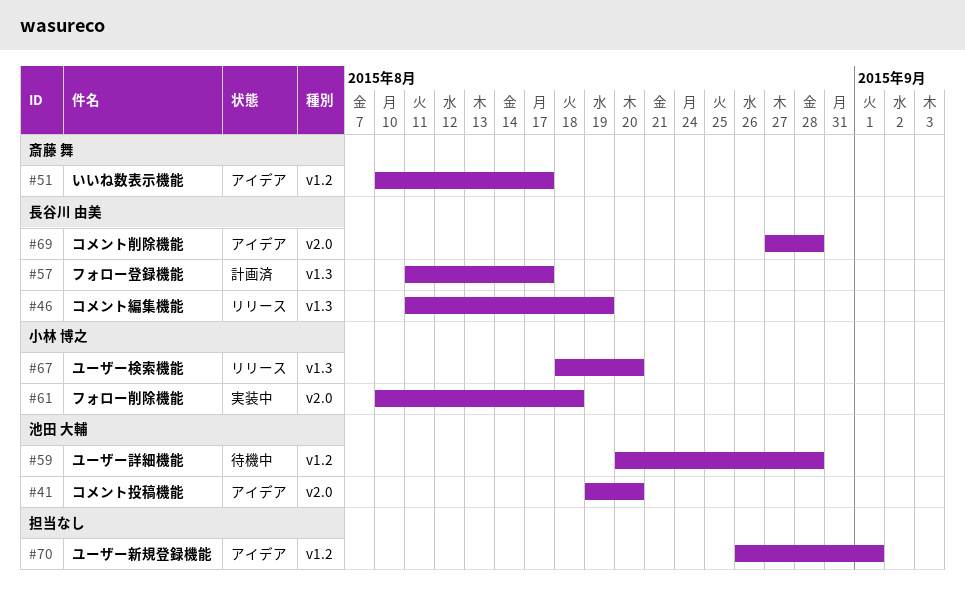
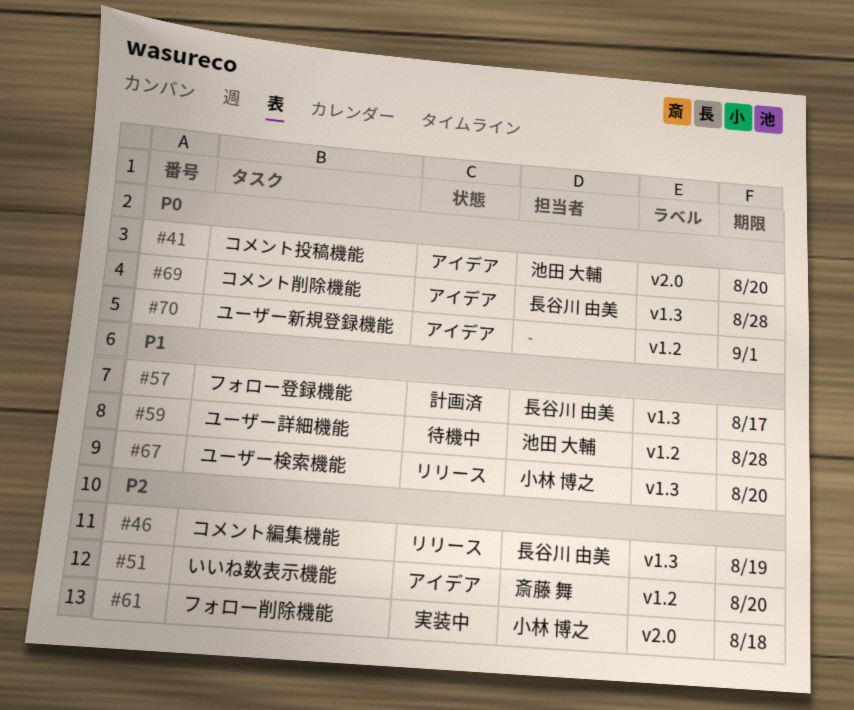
#51, due: Aug 17 -> Aug 20
#69, label: v2.0 -> v1.3

